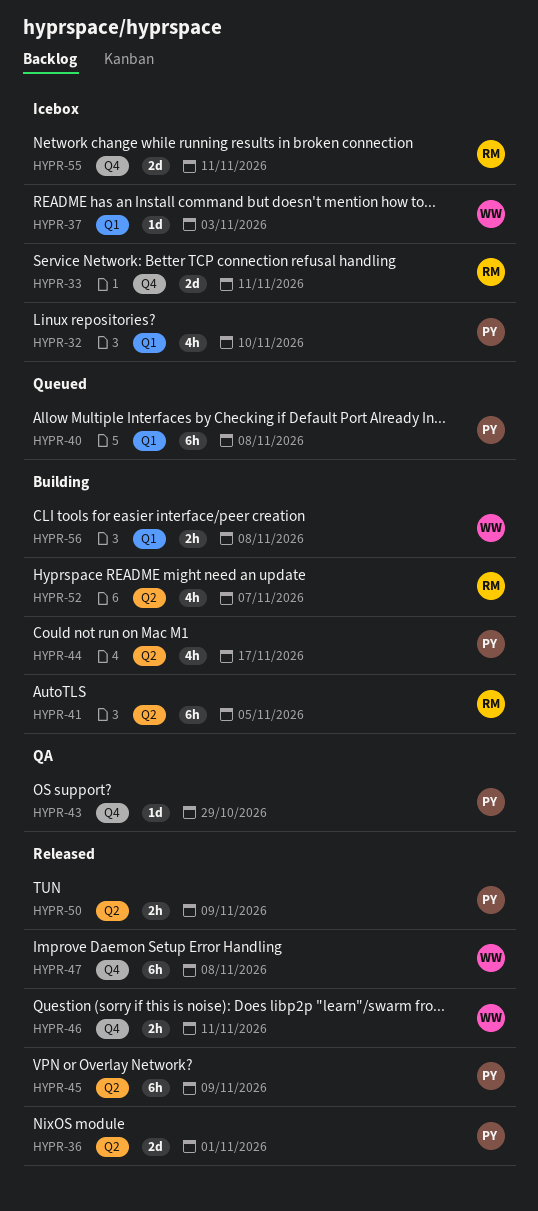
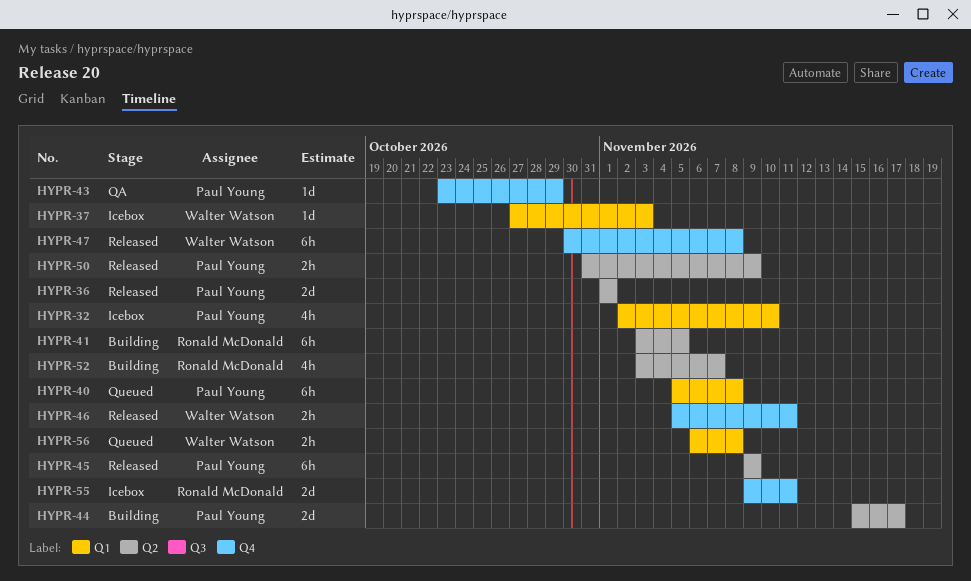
HYPR-33: present -> none
HYPR-44, estimate: 4h -> 2d
HYPR-56, status: Building -> Queued

